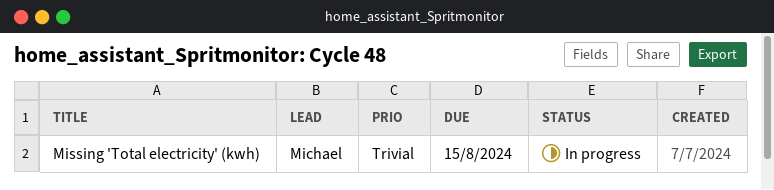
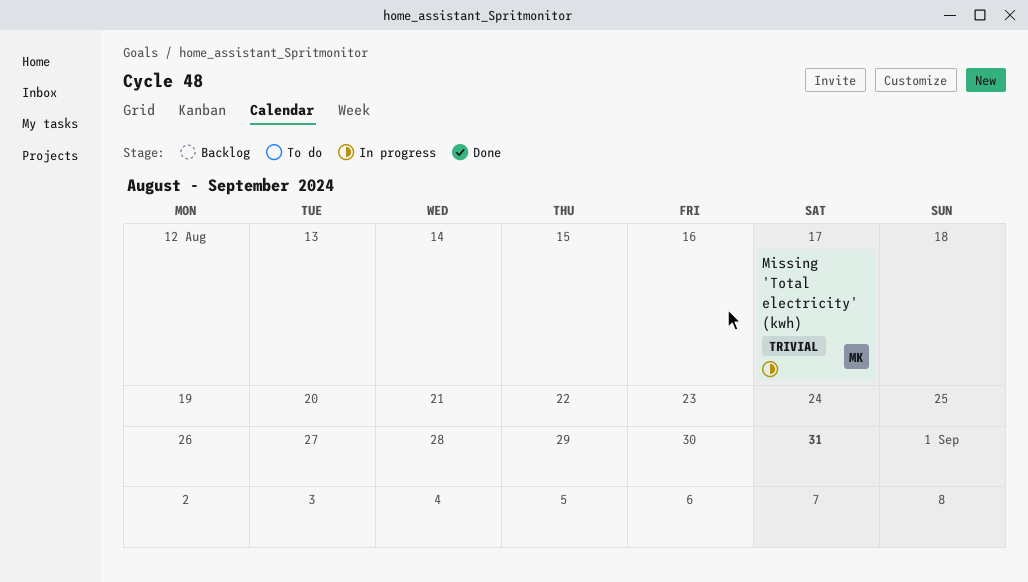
Missing 'Total electricity' (kwh), due: Aug 15 -> Aug 17

